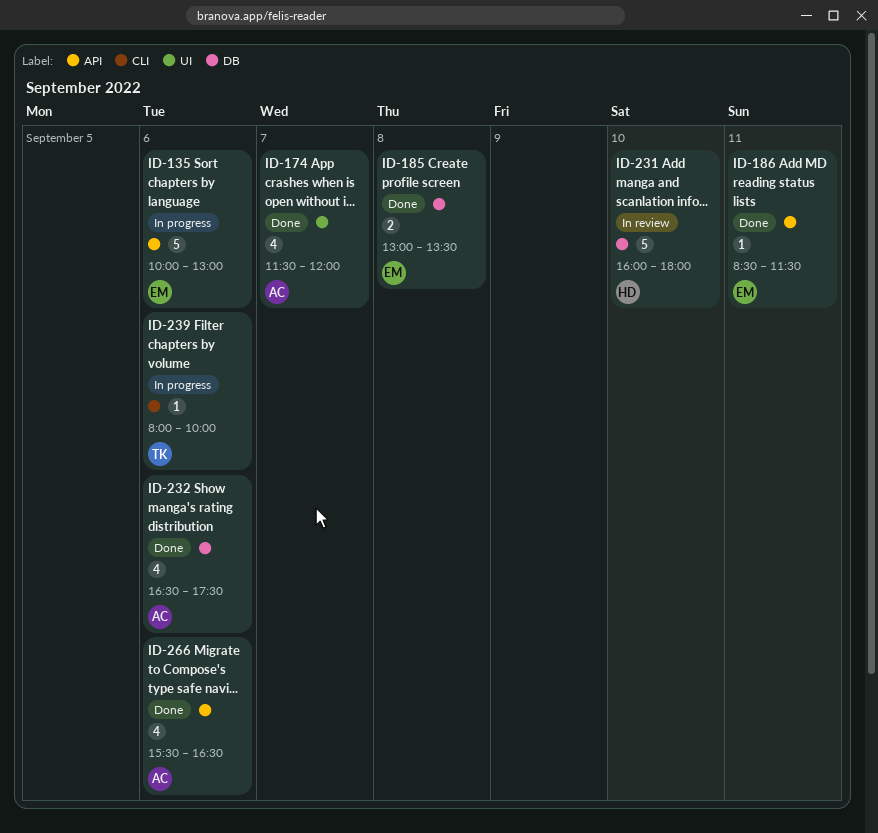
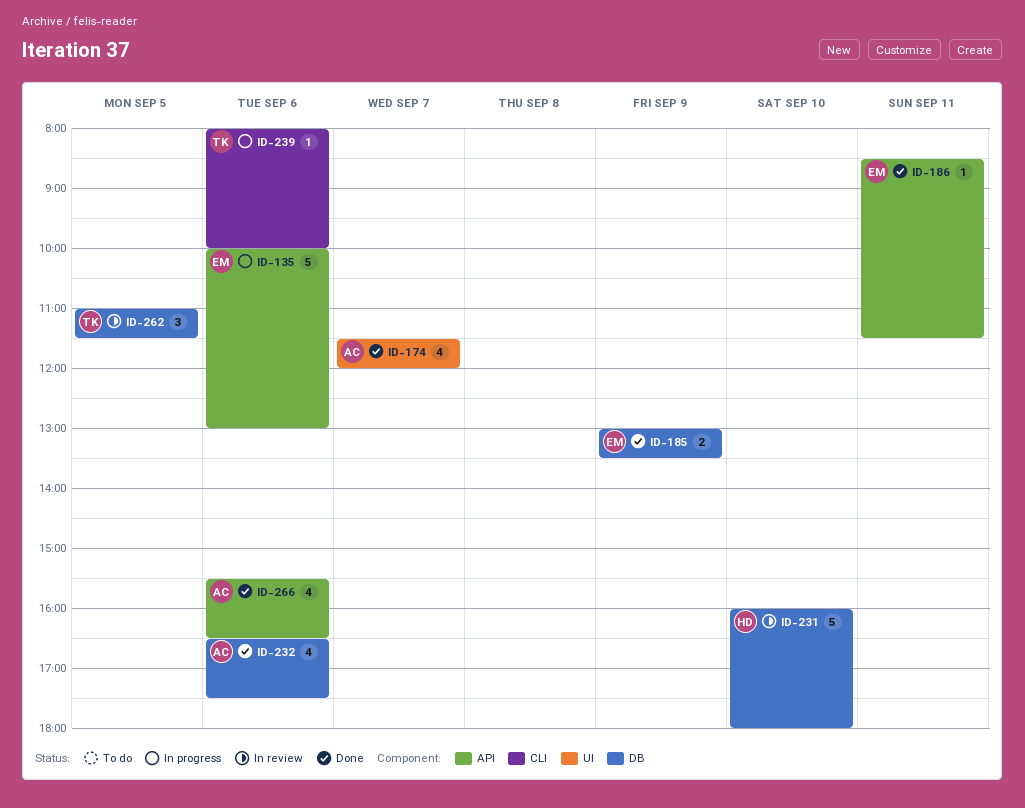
ID-185, day: Sep 8 -> Sep 9
ID-262: none -> present

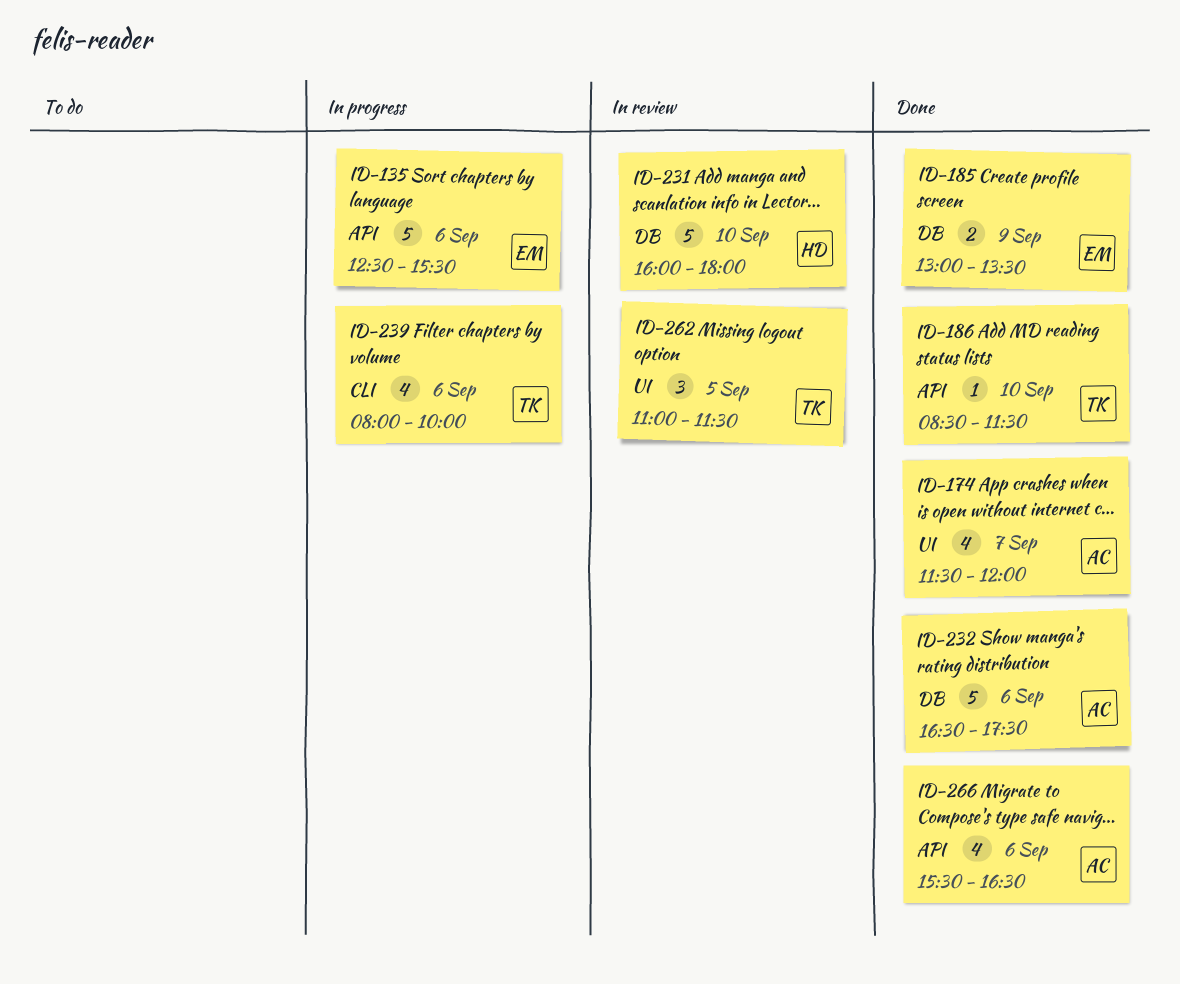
ID-135, begins: 10:00 -> 12:30
ID-135, ends: 13:00 -> 15:30
ID-186, owner: EM -> TK
ID-186, day: Sep 11 -> Sep 10
ID-232, estimate: 4 -> 5
ID-239, estimate: 1 -> 4
ID-262, label: DB -> UI

